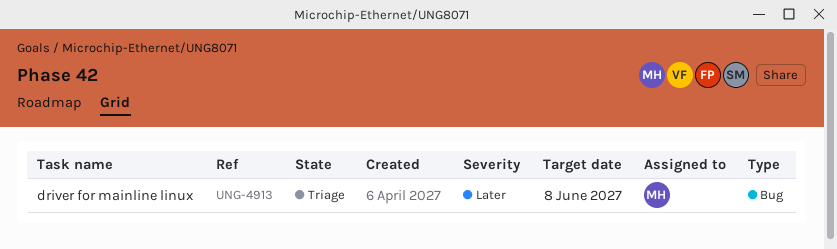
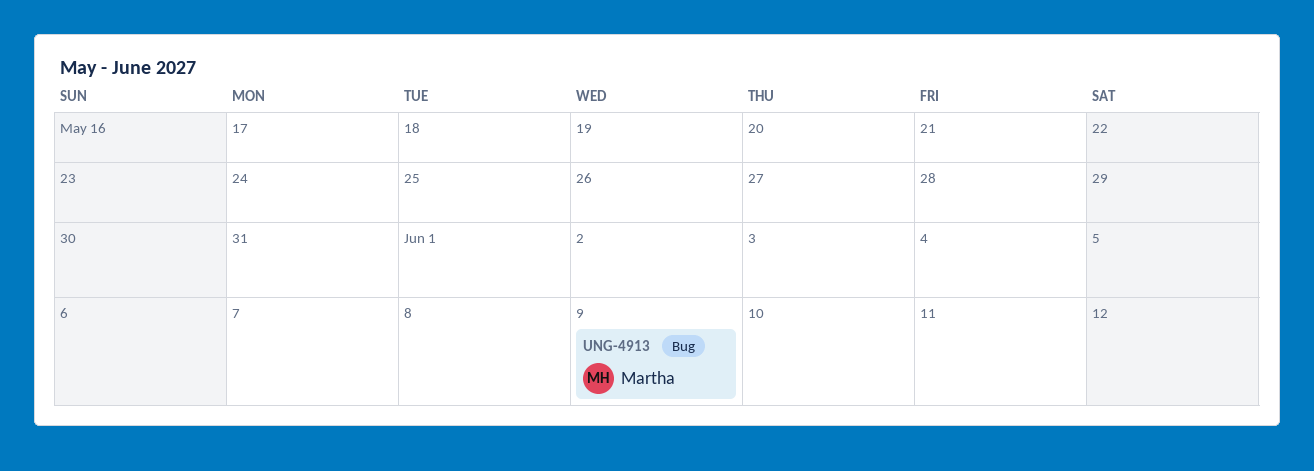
UNG-4913, due: Jun 8 -> Jun 9

